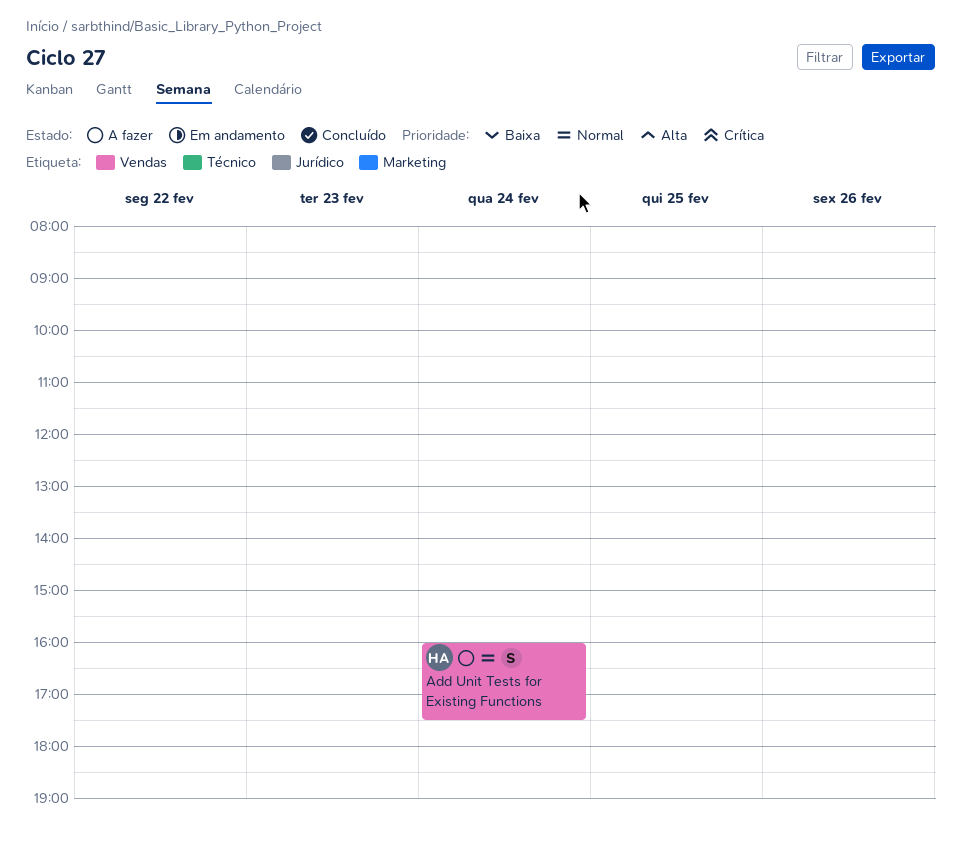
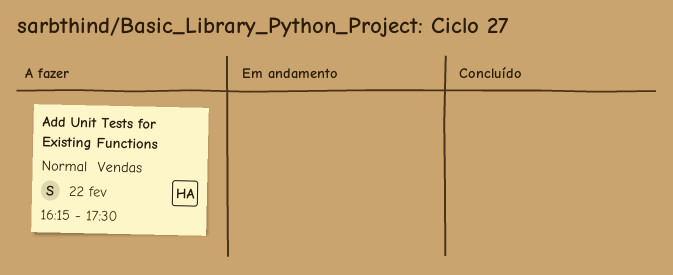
Add Unit Tests for Existing Functions, day: Feb 24 -> Feb 22
Add Unit Tests for Existing Functions, begins: 16:00 -> 16:15

